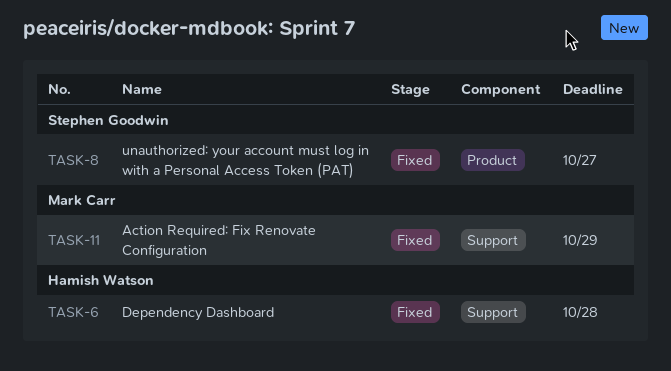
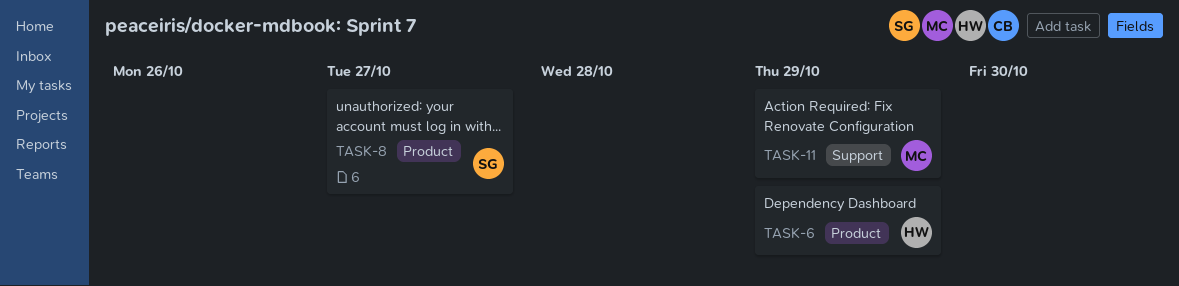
TASK-6, label: Support -> Product
TASK-6, due: Oct 28 -> Oct 29

